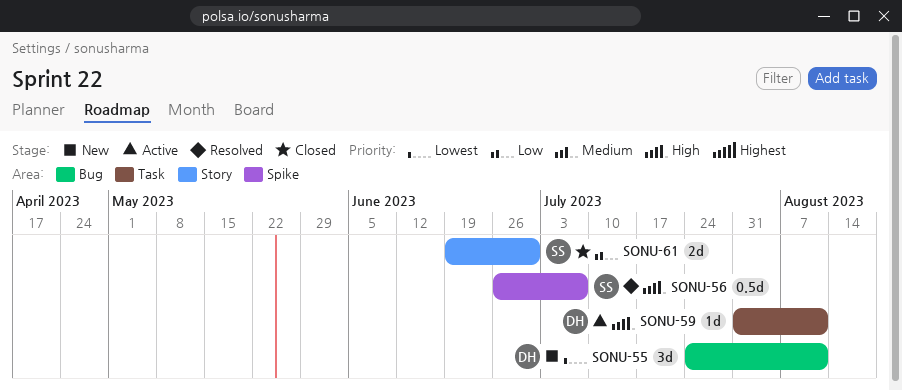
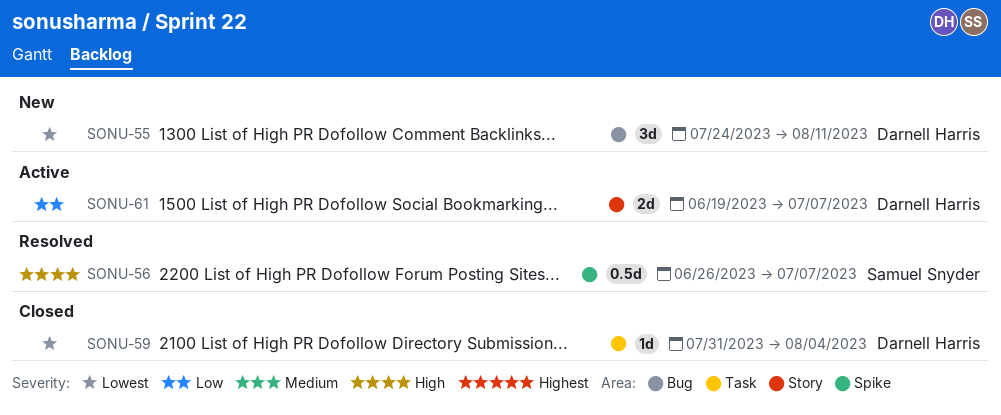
SONU-59, status: Active -> Closed
SONU-59, priority: High -> Lowest
SONU-59, due: Aug 11 -> Aug 4
SONU-61, status: Closed -> Active
SONU-61, owner: Samuel Snyder -> Darnell Harris
SONU-61, due: Jun 30 -> Jul 7

